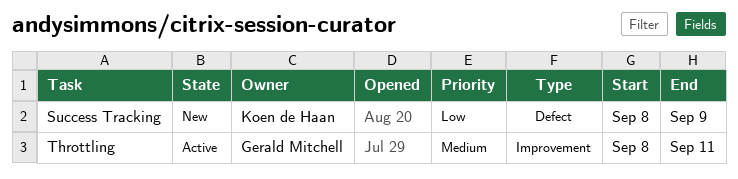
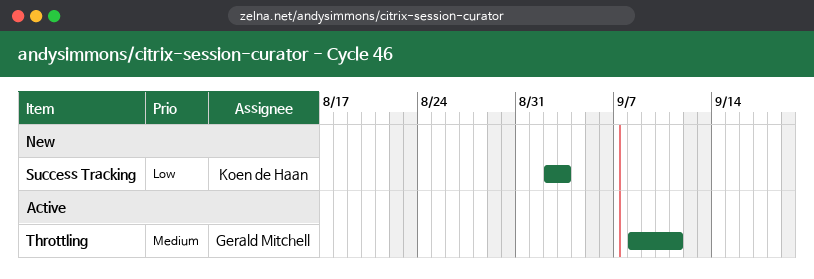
Success Tracking, start: Sep 8 -> Sep 2
Success Tracking, due: Sep 9 -> Sep 3

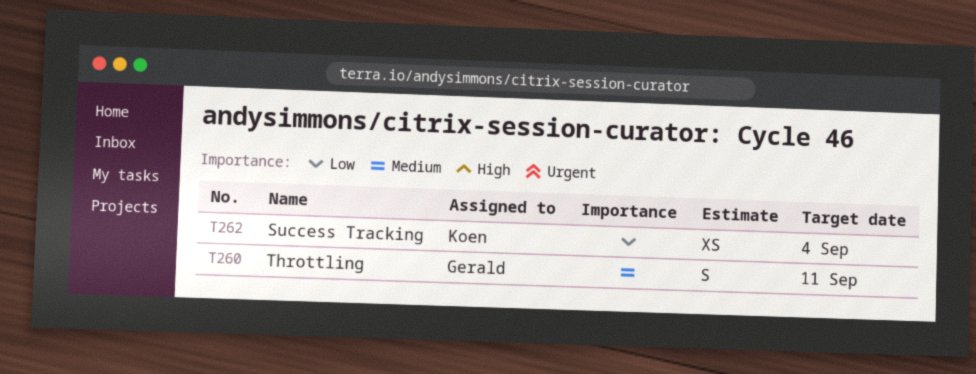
Success Tracking, due: Sep 3 -> Sep 4

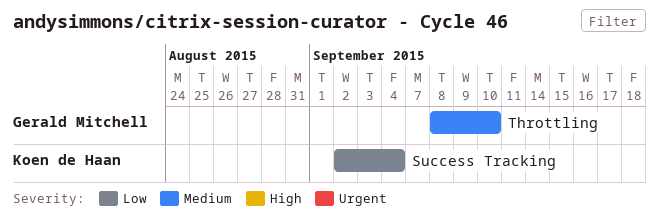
Throttling, due: Sep 11 -> Sep 10

